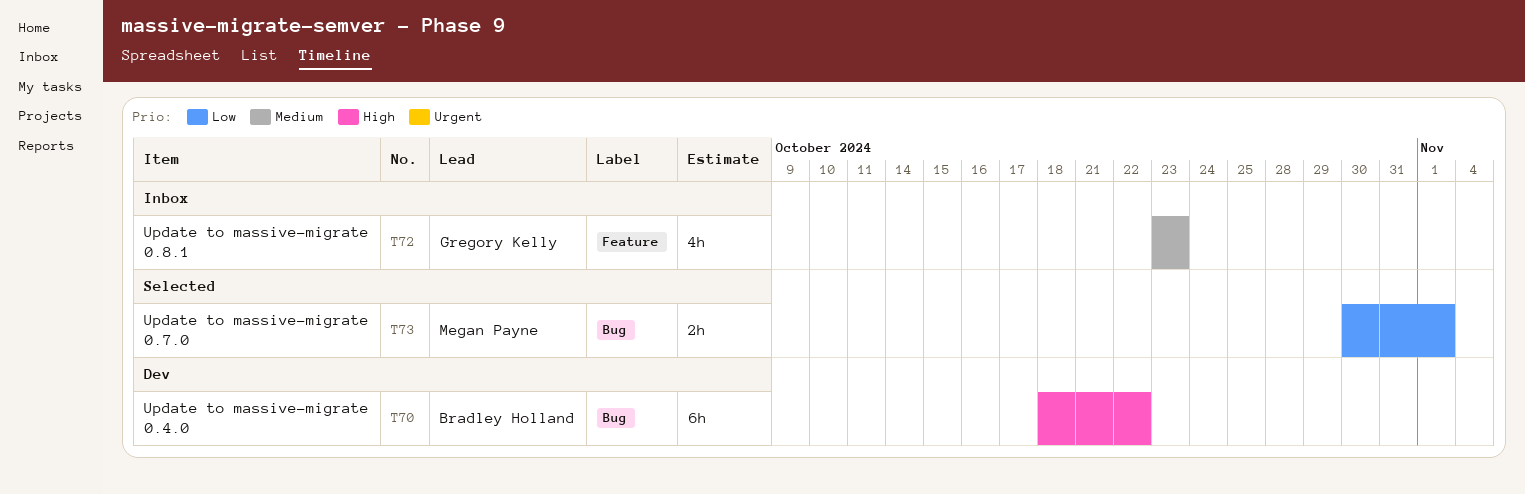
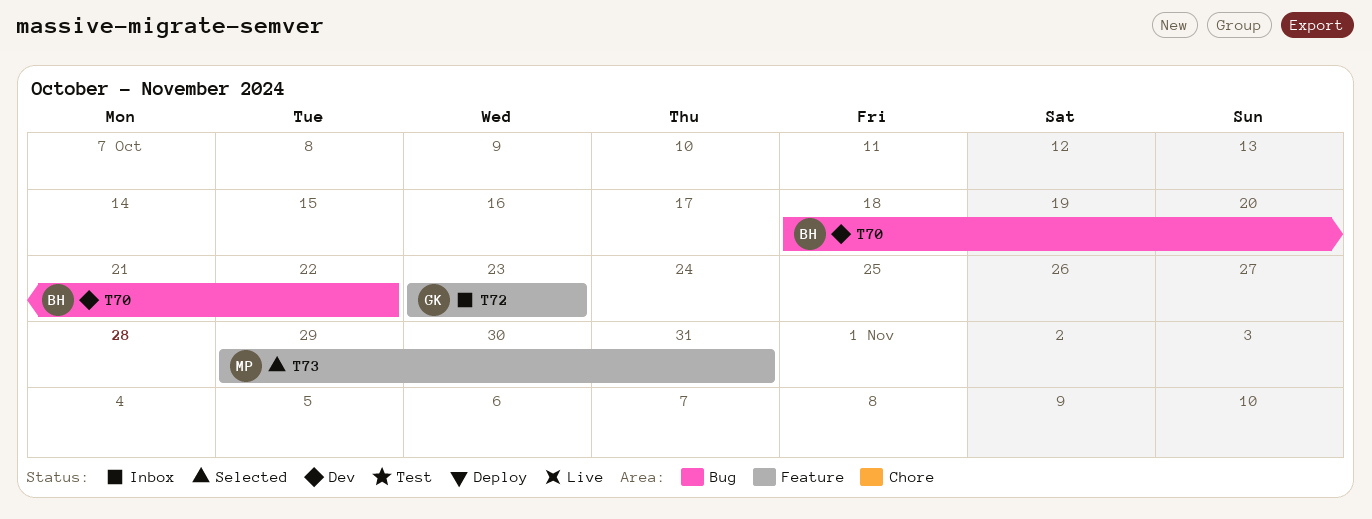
T73, label: Bug -> Feature
T73, start: Oct 30 -> Oct 29
T73, due: Nov 1 -> Oct 31

